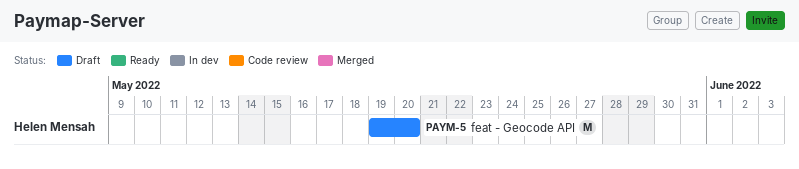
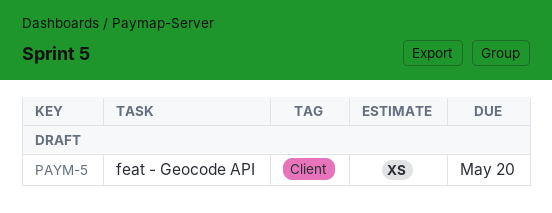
PAYM-5, estimate: M -> XS

